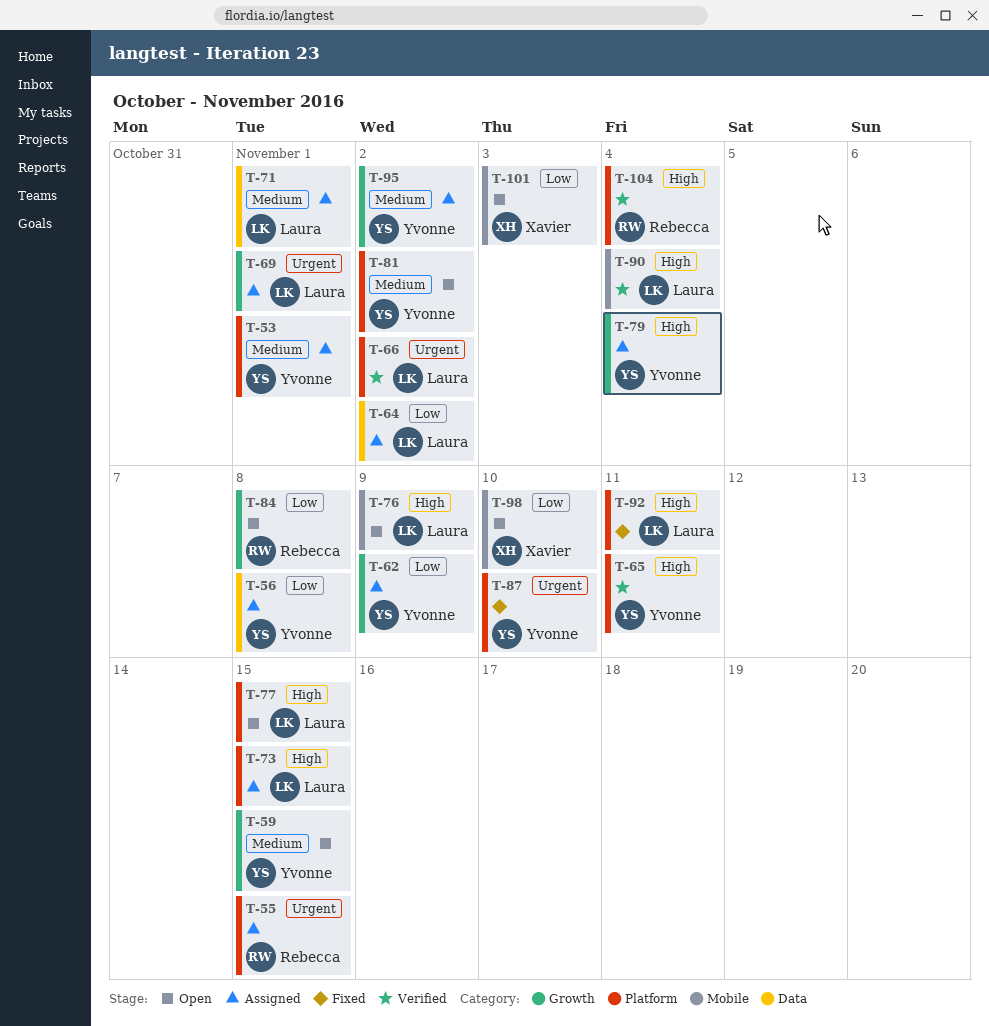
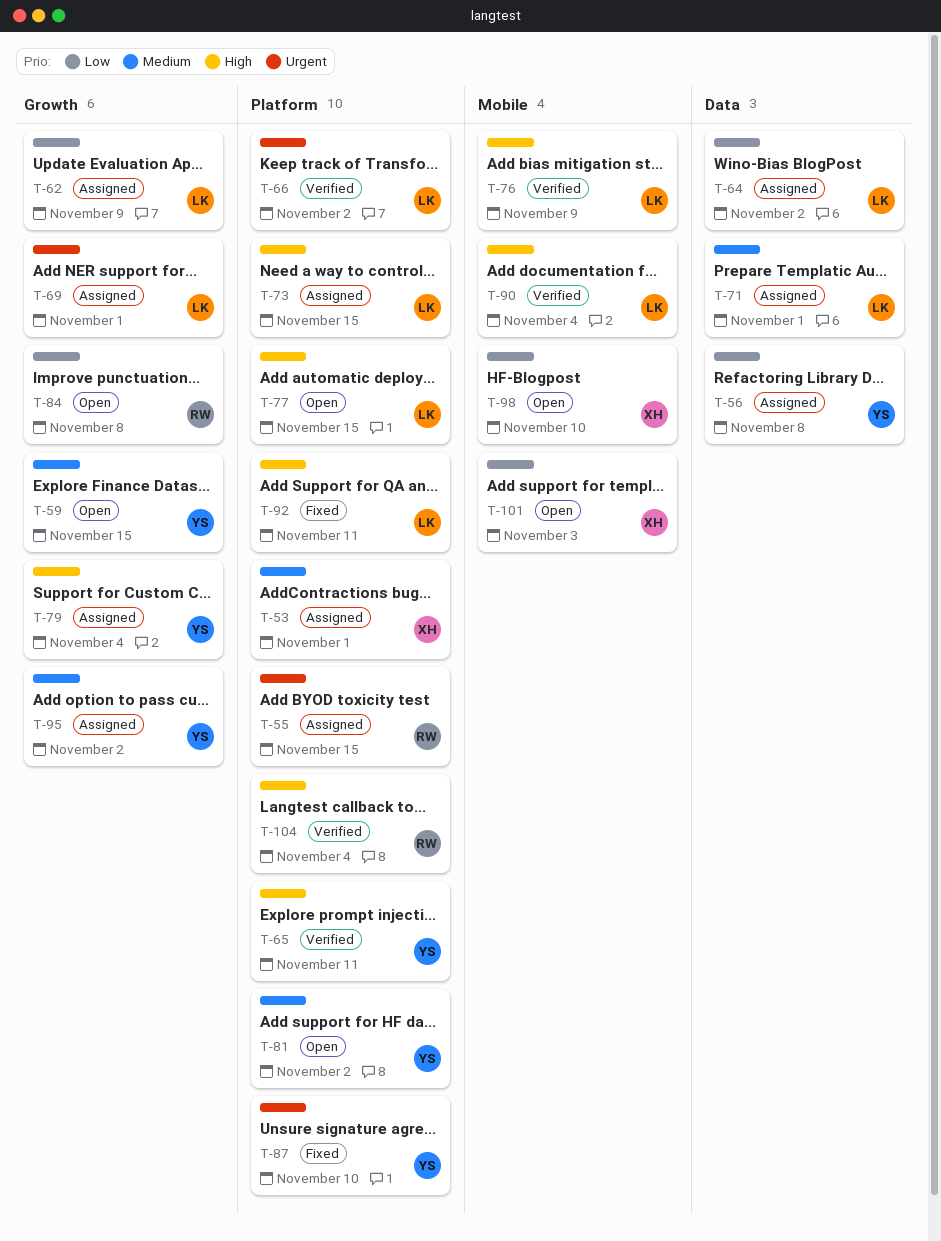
T-53, owner: Yvonne -> Xavier
T-62, owner: Yvonne -> Laura
T-76, status: Open -> Verified

